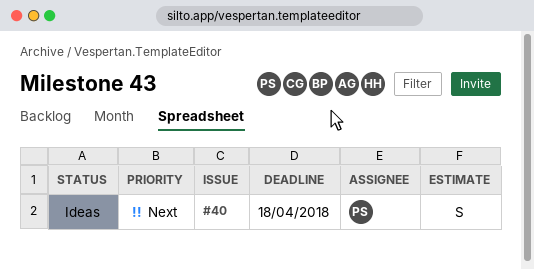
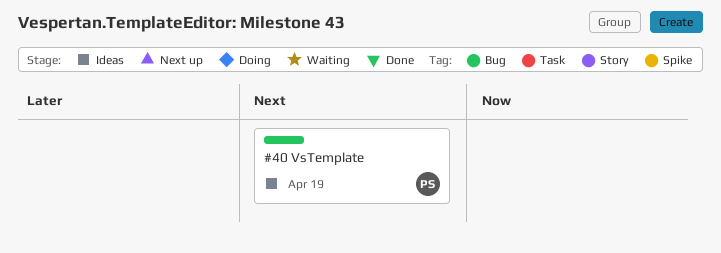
#40, due: Apr 18 -> Apr 19

